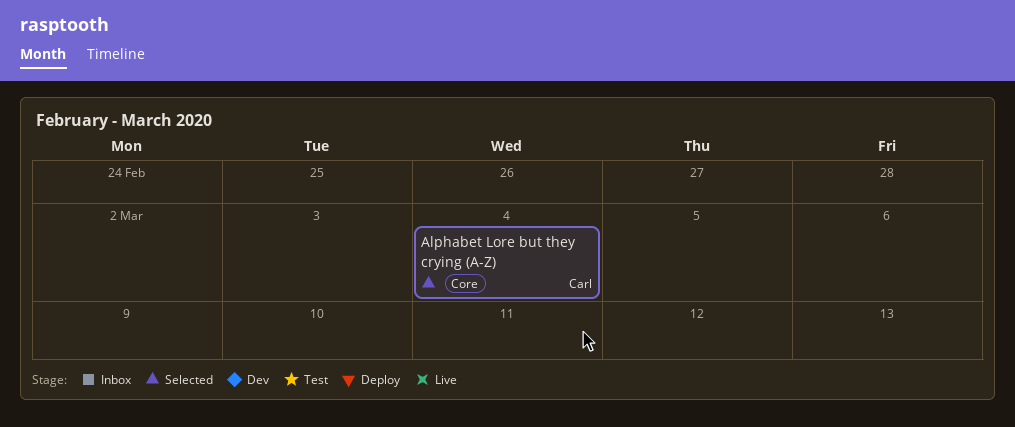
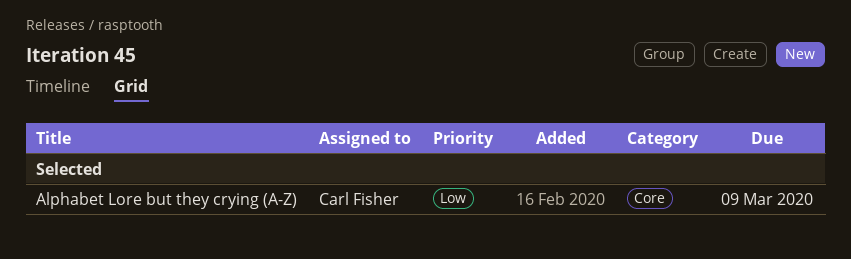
Alphabet Lore but they crying (A-Z), due: Mar 4 -> Mar 9

